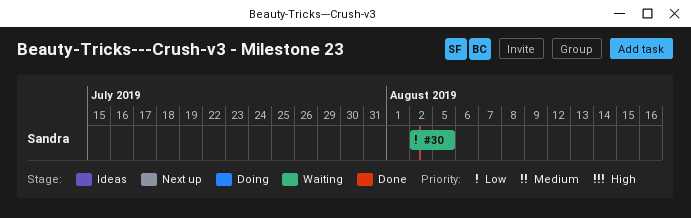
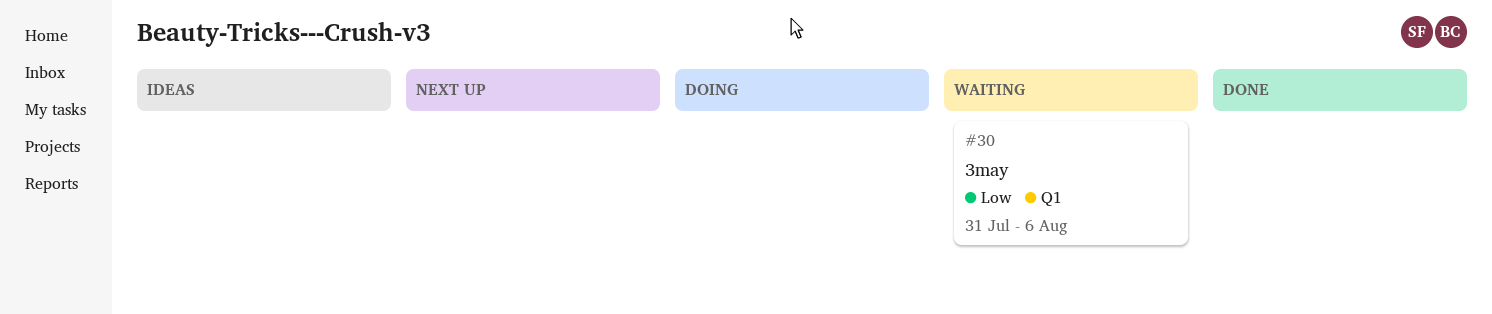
#30, start: Aug 2 -> Jul 31
#30, due: Aug 5 -> Aug 6

